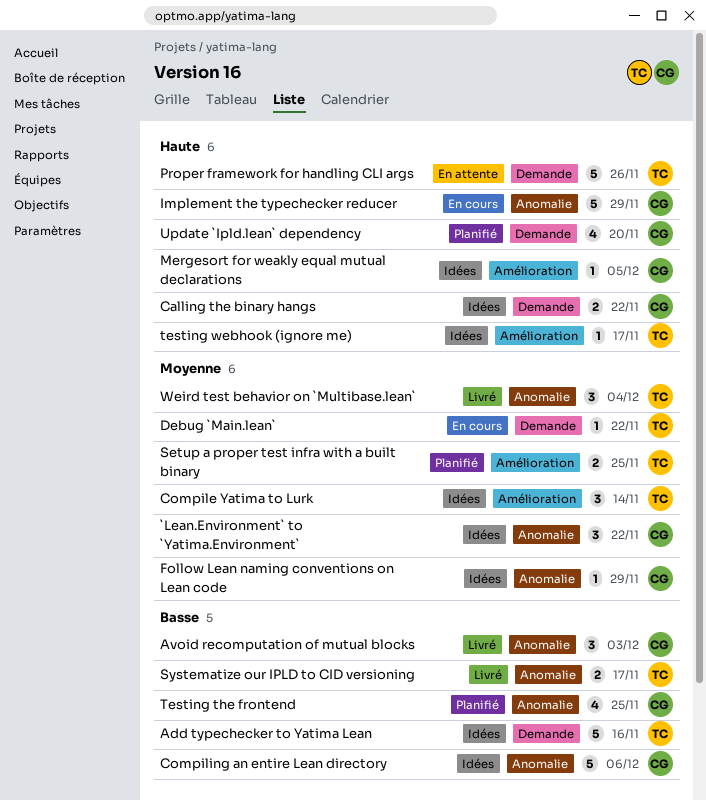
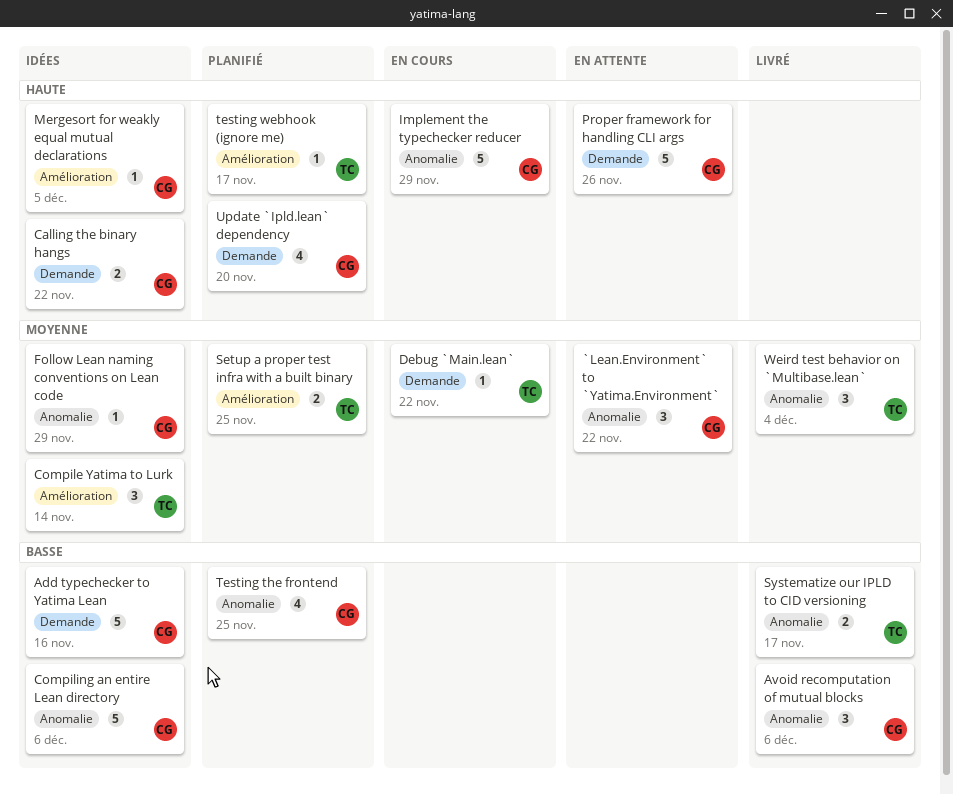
`Lean.Environment` to `Yatima.Environment`, status: Idées -> En attente
Add typechecker to Yatima Lean, owner: TC -> CG
Avoid recomputation of mutual blocks, due: Dec 3 -> Dec 6
Proper framework for handling CLI args, owner: TC -> CG
testing webhook (ignore me), status: Idées -> Planifié

